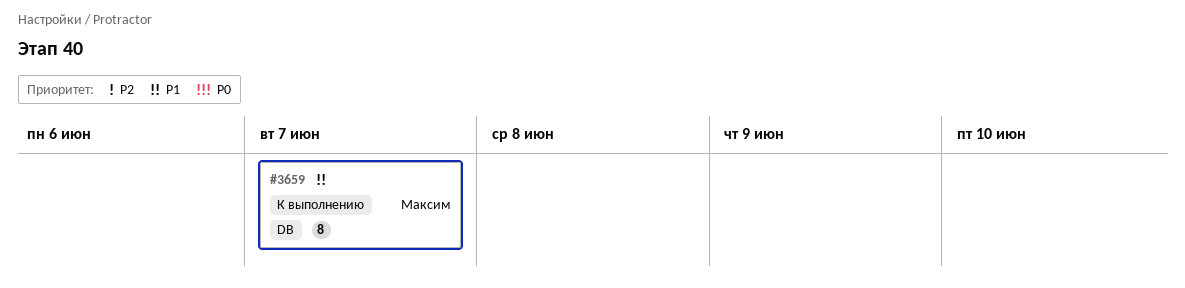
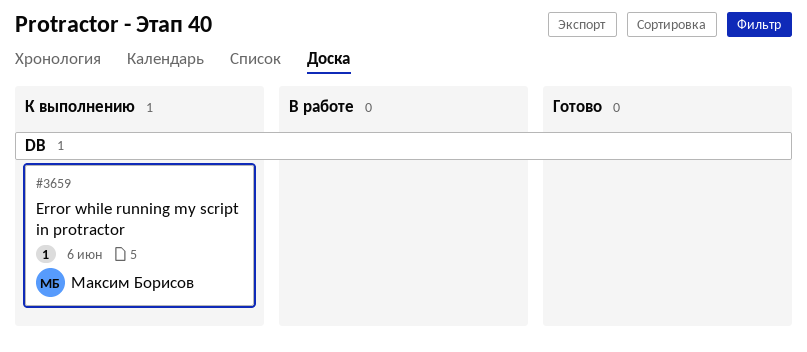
#3659, estimate: 8 -> 1
#3659, due: Jun 7 -> Jun 6

